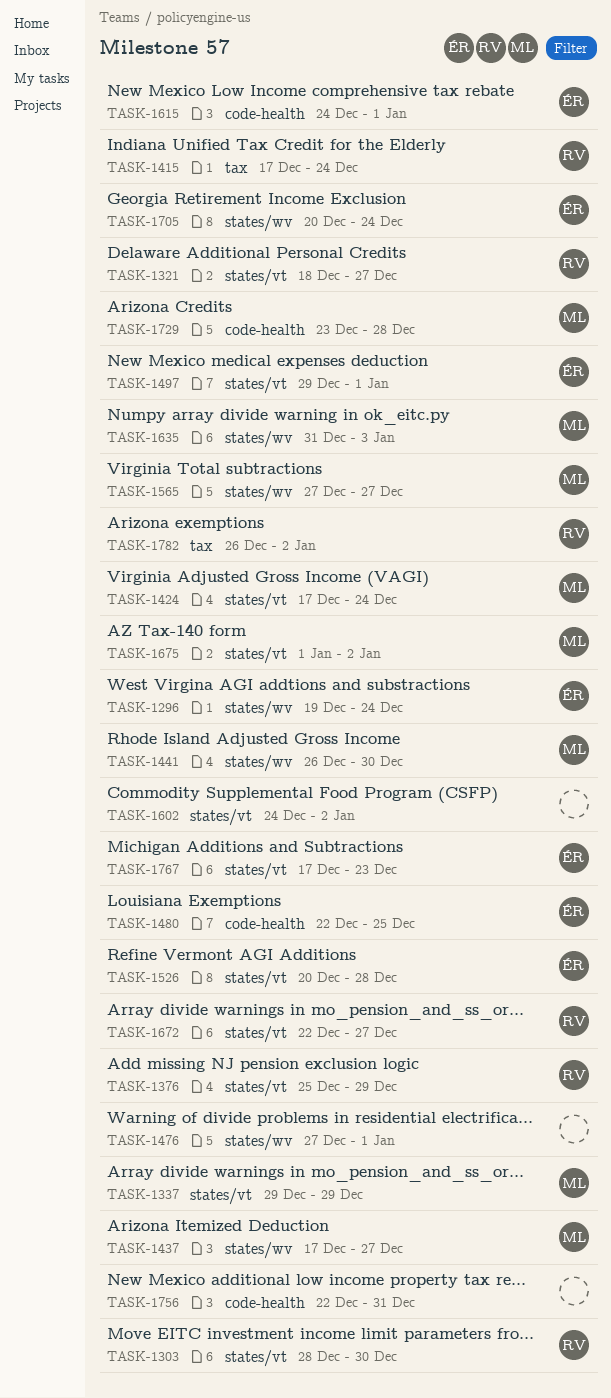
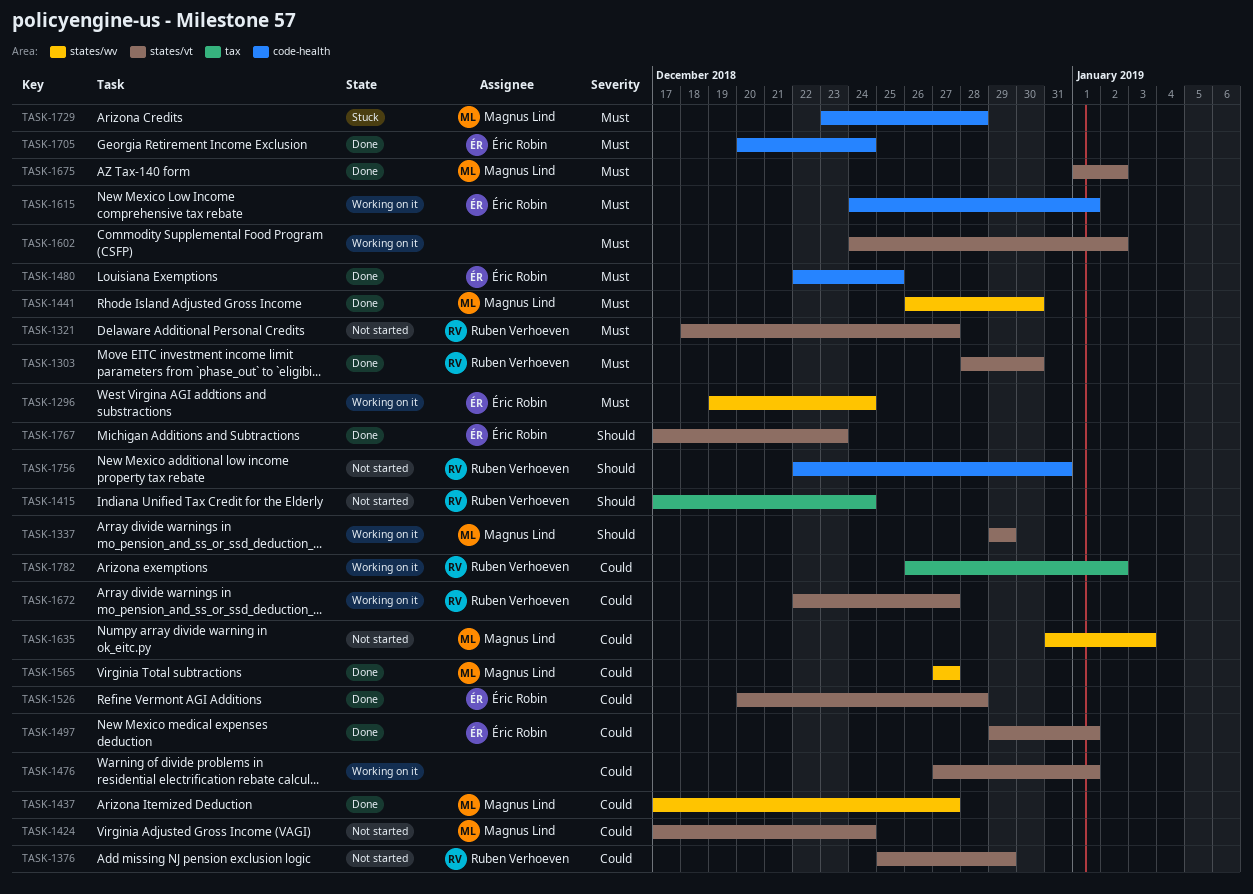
TASK-1476, label: states/wv -> states/vt
TASK-1705, label: states/wv -> code-health
TASK-1756, owner: none -> Ruben Verhoeven

